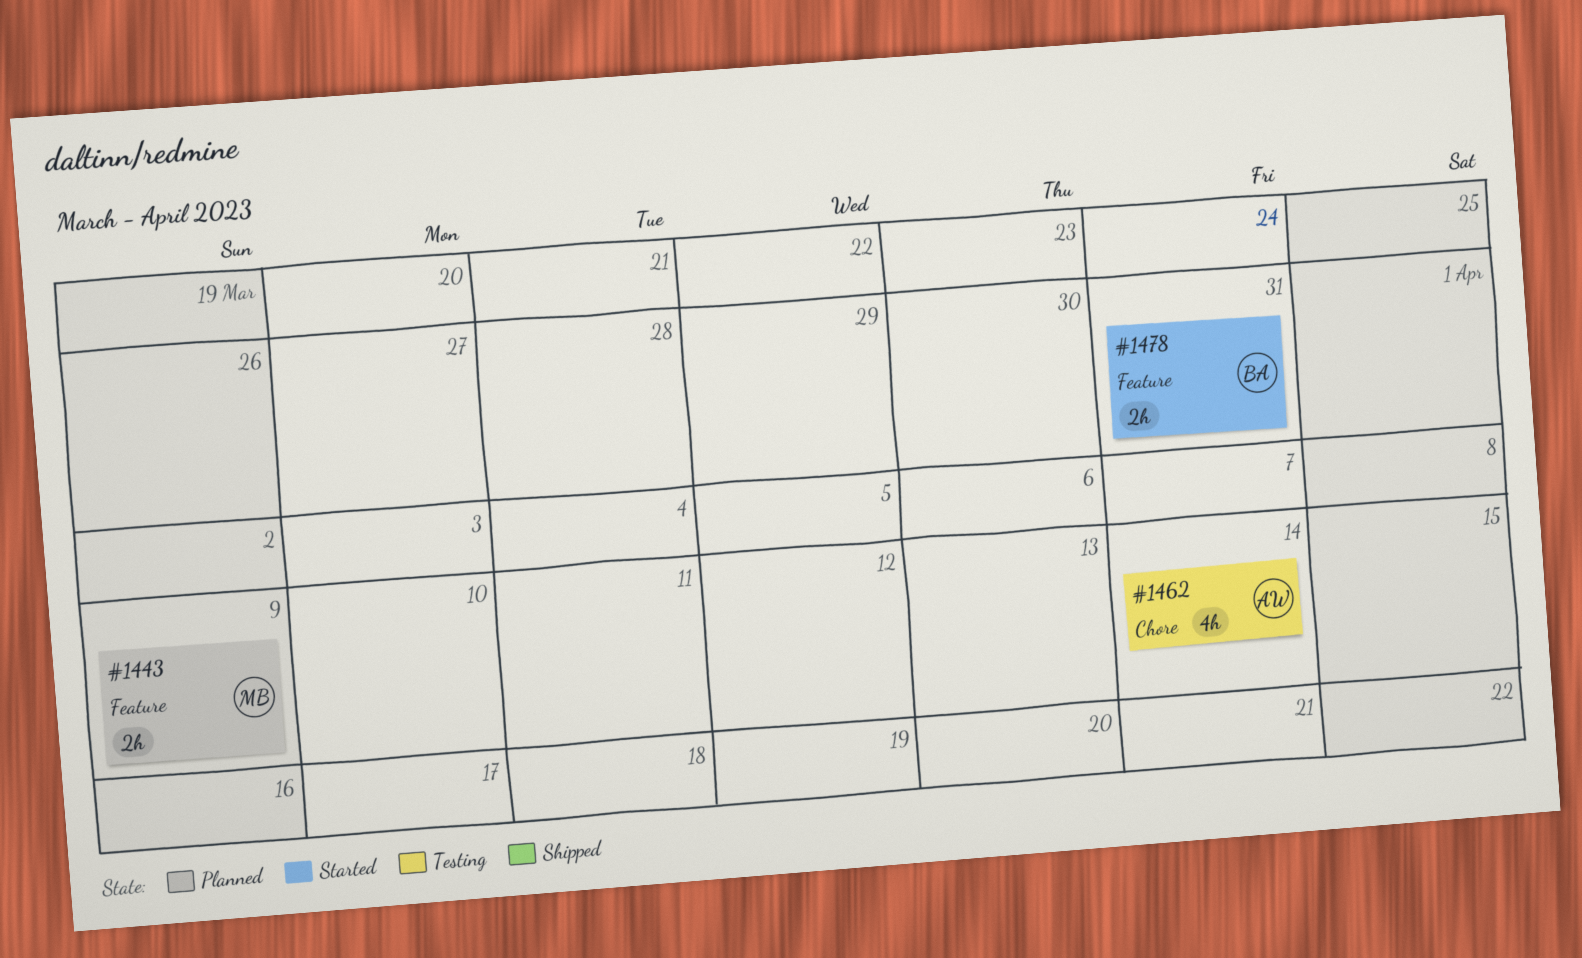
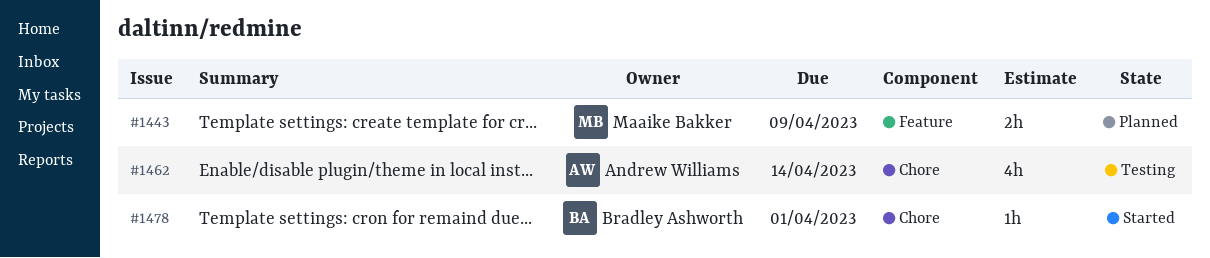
#1478, label: Feature -> Chore
#1478, estimate: 2h -> 1h
#1478, due: Mar 31 -> Apr 1

